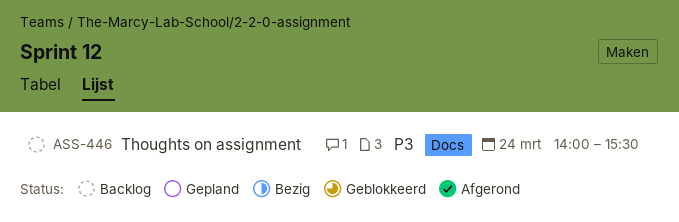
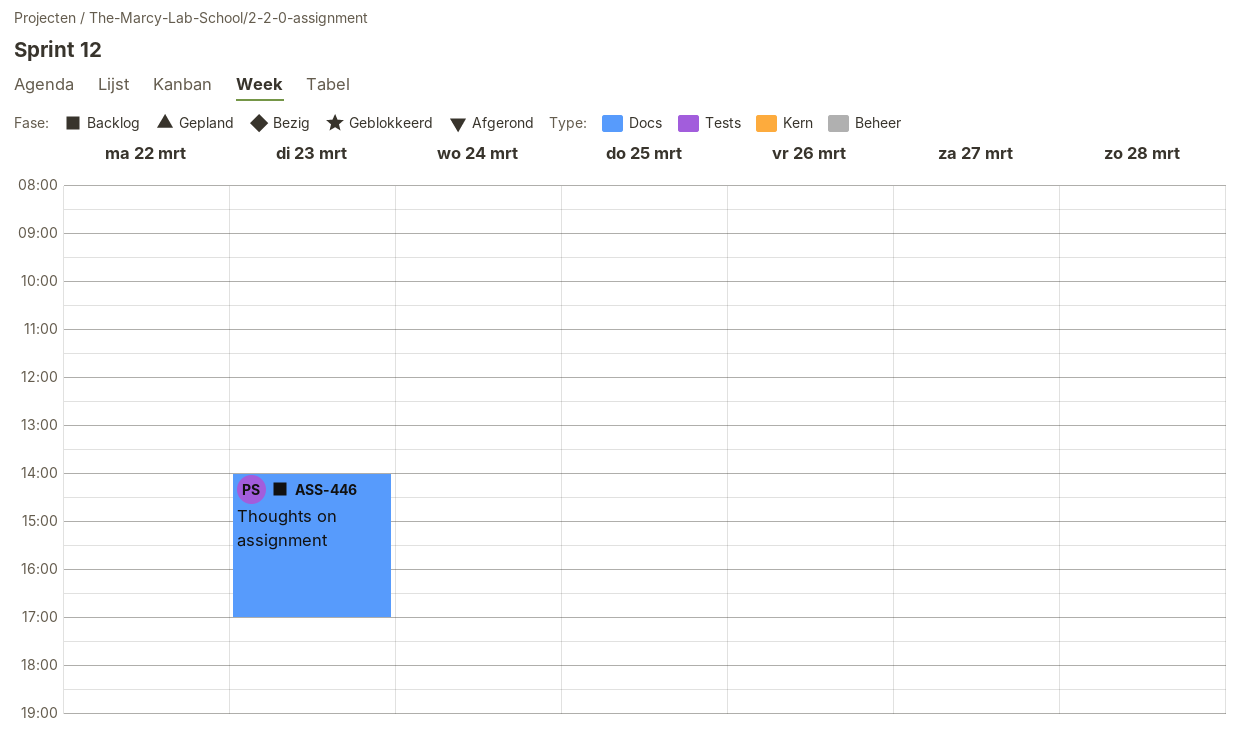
ASS-446, day: Mar 24 -> Mar 23
ASS-446, ends: 15:30 -> 17:00

